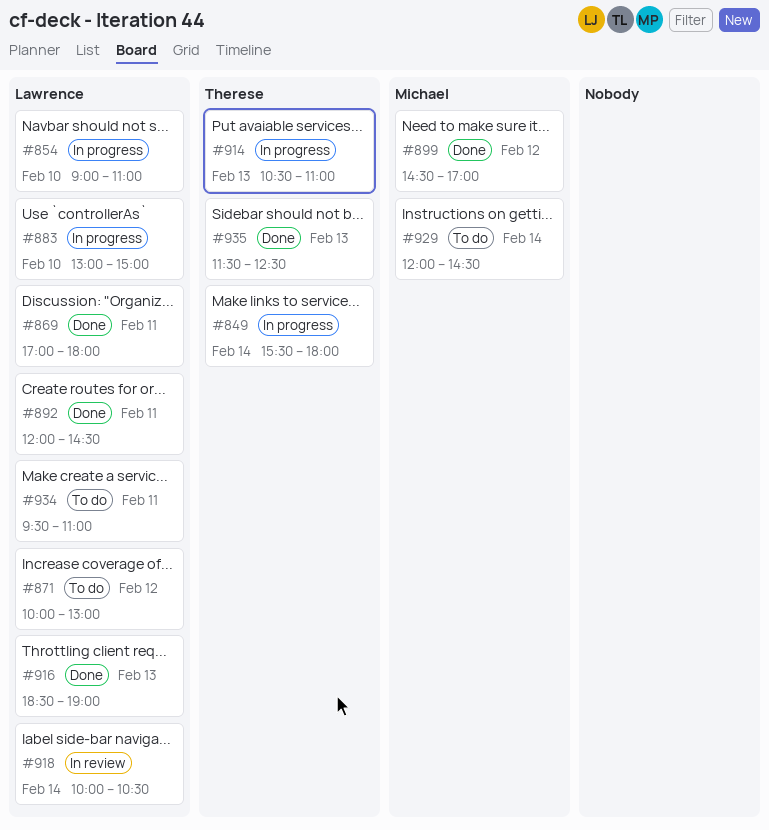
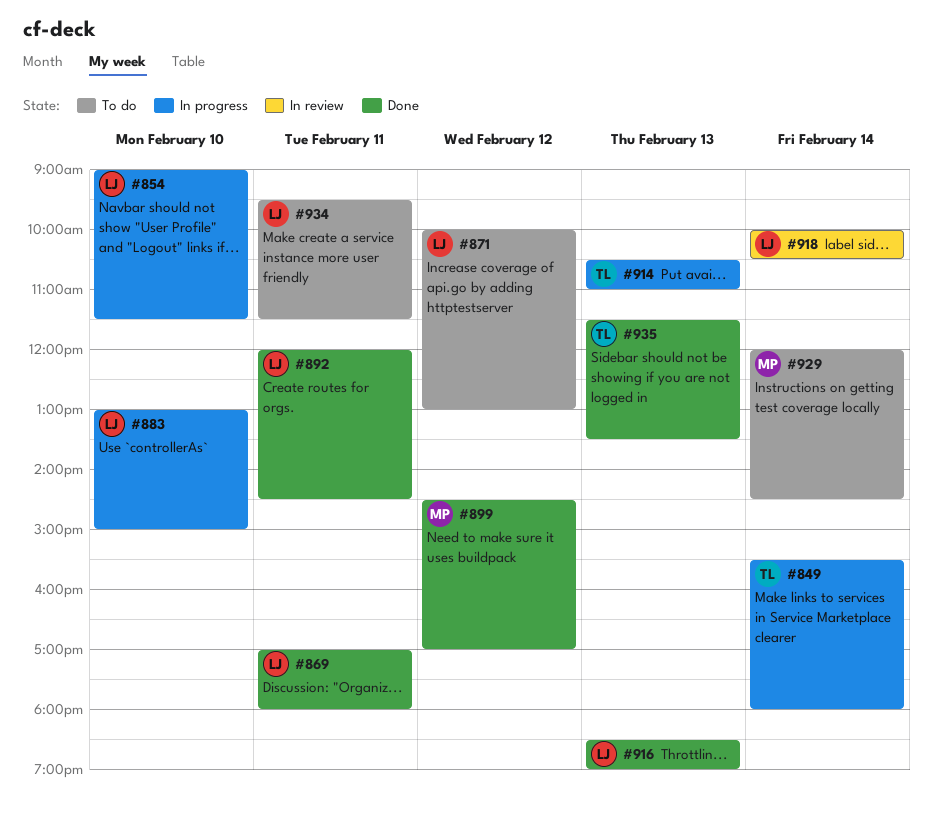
#854, ends: 11:00 -> 11:30
#934, ends: 11:00 -> 11:30
#935, ends: 12:30 -> 13:30

